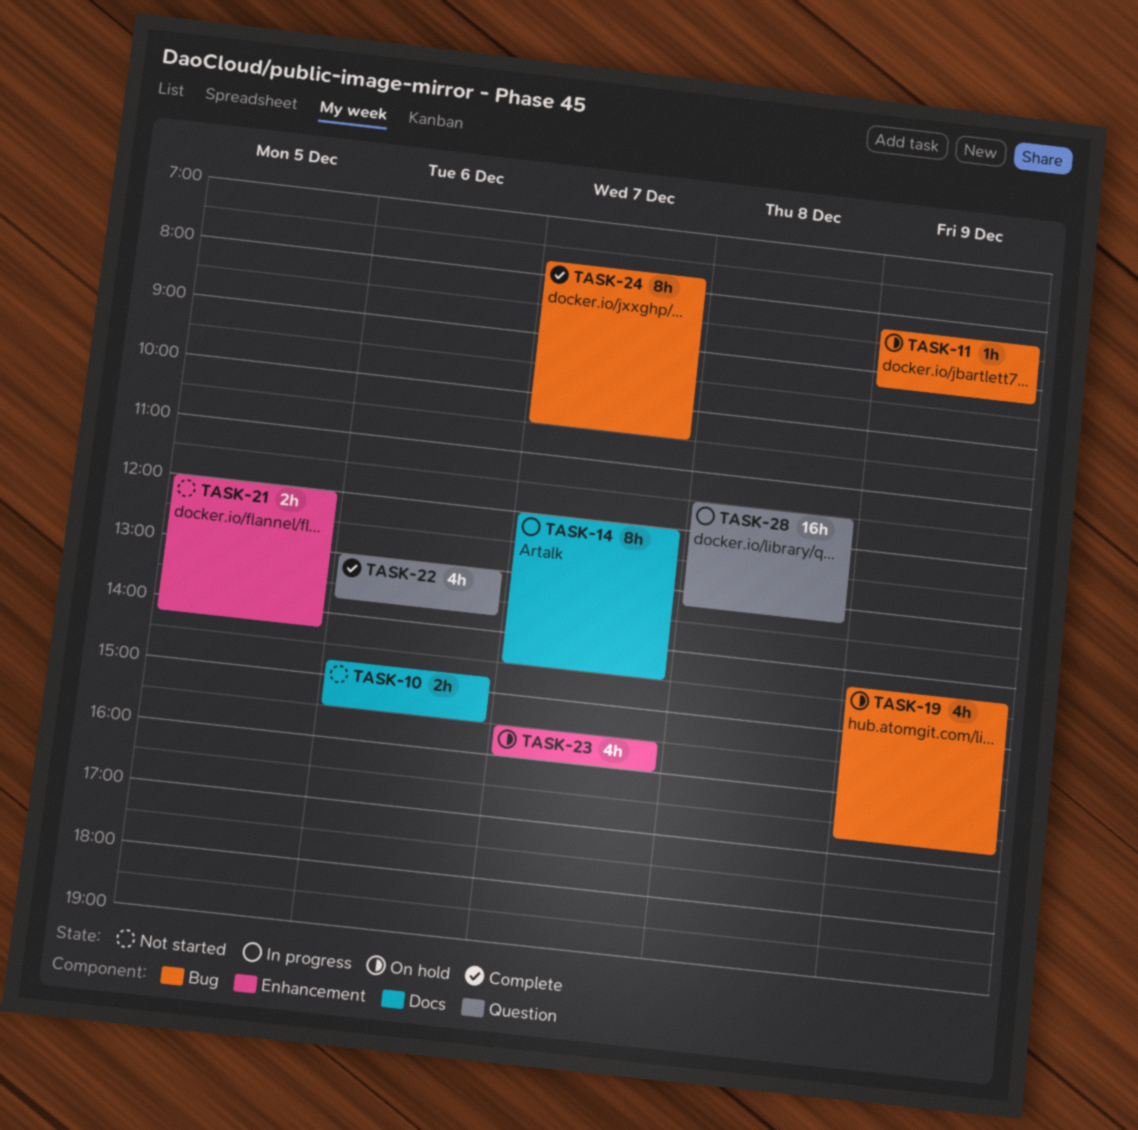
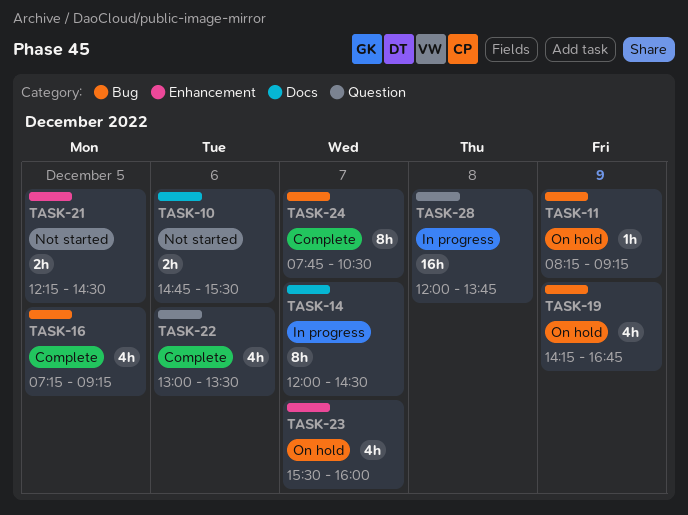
TASK-16: none -> present
TASK-21, begins: 12:00 -> 12:15
TASK-21, ends: 14:15 -> 14:30
TASK-22, ends: 13:45 -> 13:30
TASK-28, begins: 11:30 -> 12:00
TASK-28, ends: 13:15 -> 13:45

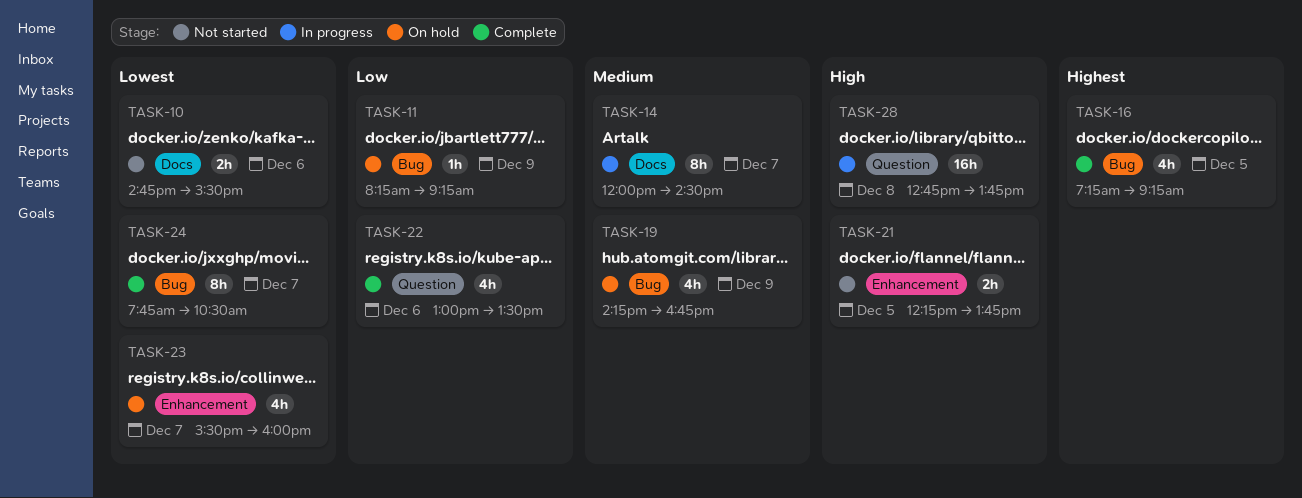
TASK-21, ends: 14:30 -> 13:45
TASK-28, begins: 12:00 -> 12:45

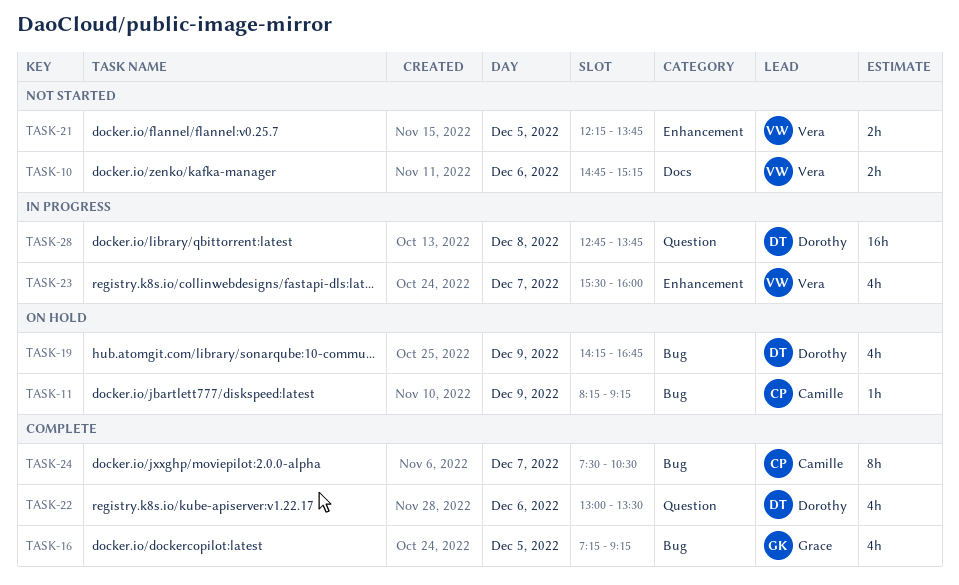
TASK-10, ends: 15:30 -> 15:15
TASK-14: present -> none
TASK-23, status: On hold -> In progress
TASK-24, begins: 07:45 -> 07:30

